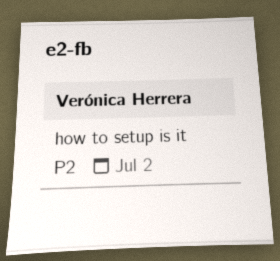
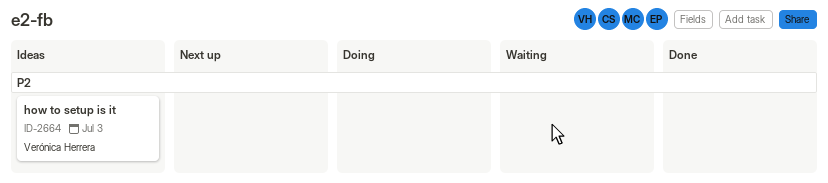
how to setup is it, due: Jul 2 -> Jul 3

